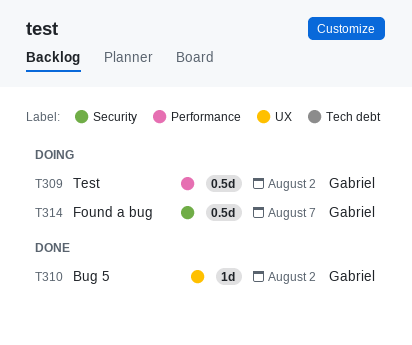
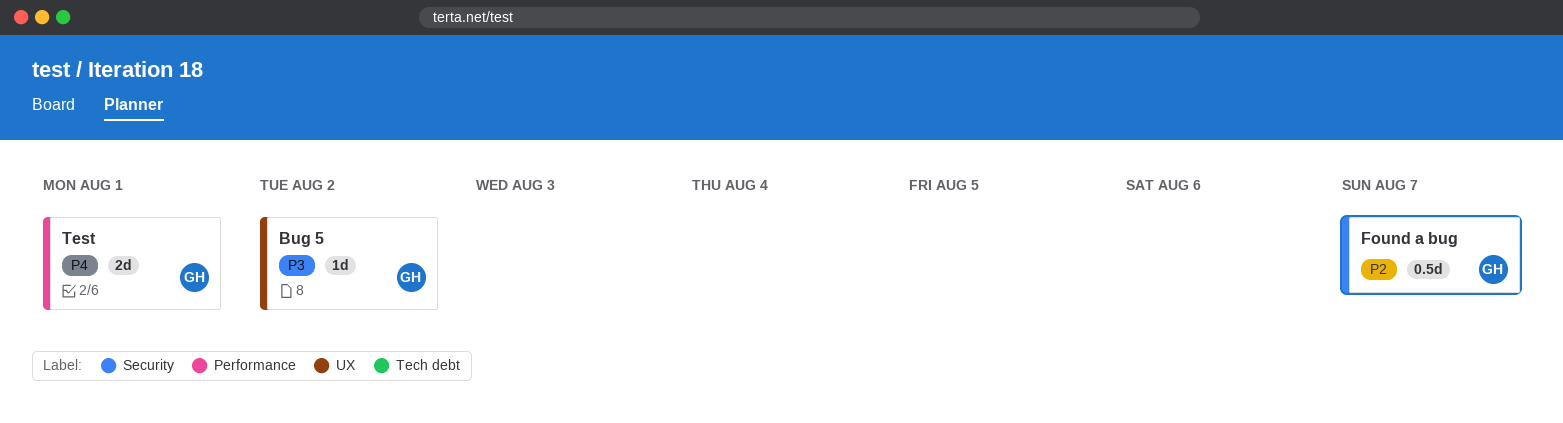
Test, estimate: 0.5d -> 2d
Test, due: Aug 2 -> Aug 1

